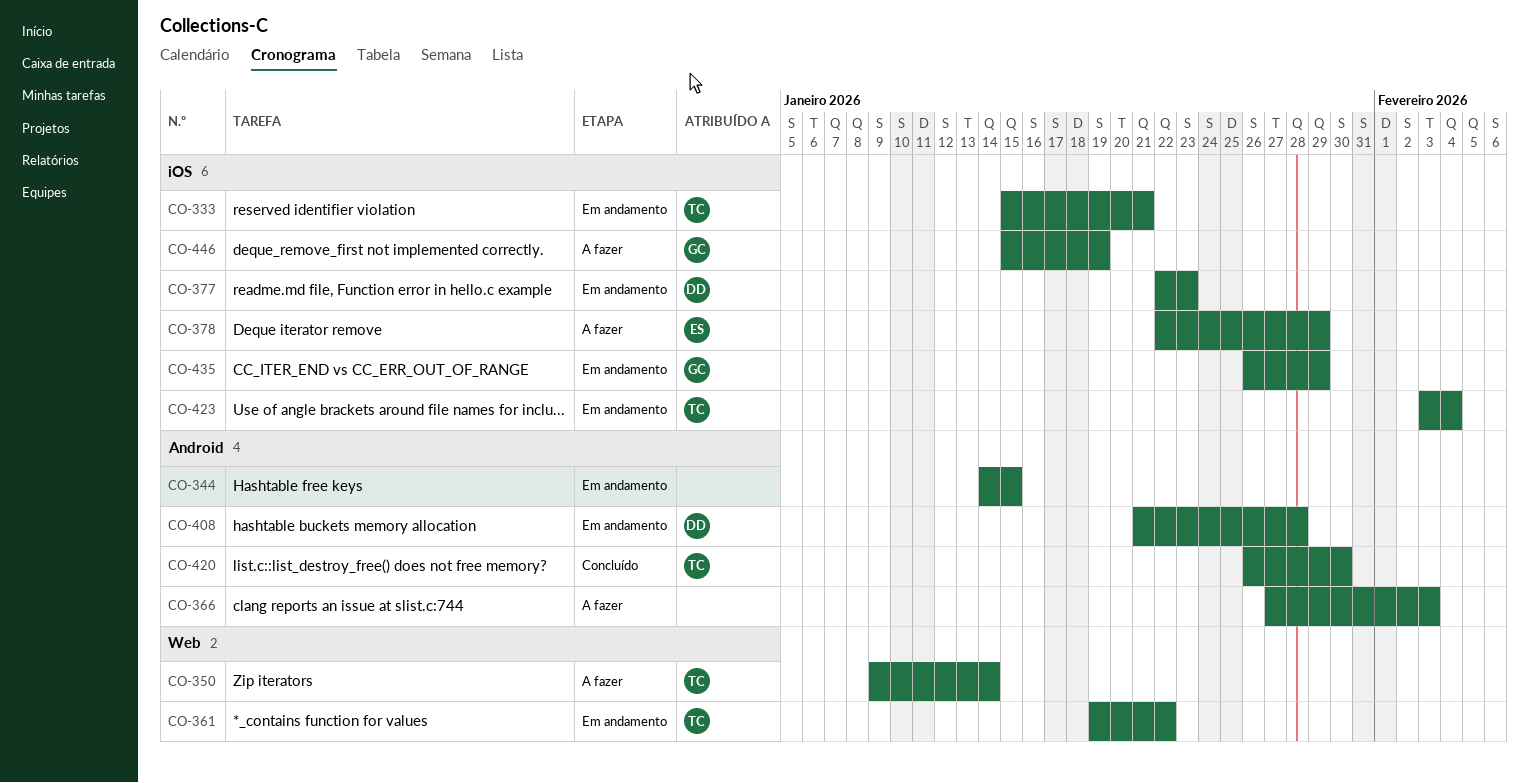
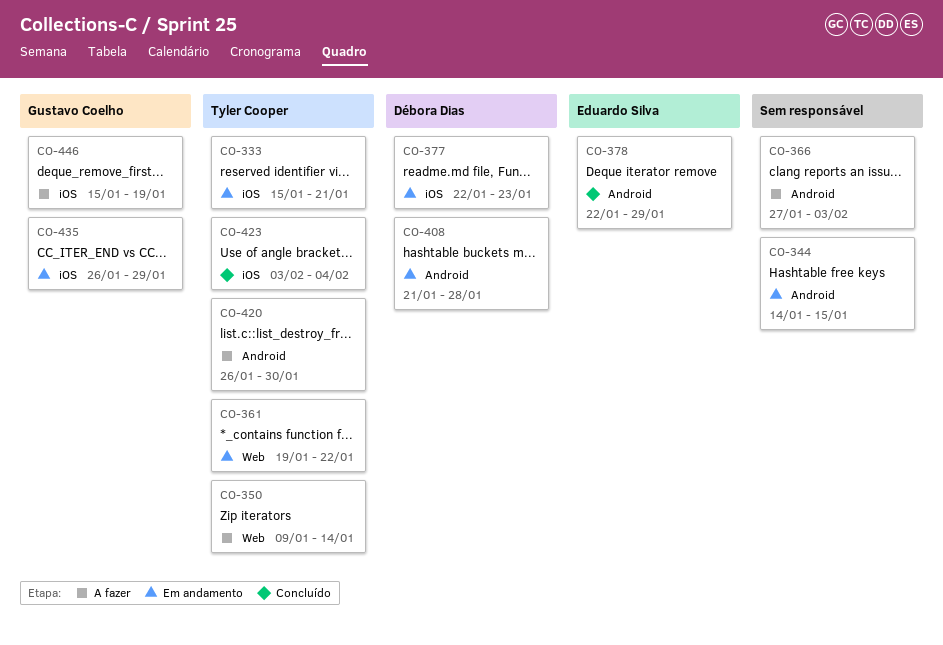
CO-378, status: A fazer -> Concluído
CO-378, label: iOS -> Android
CO-420, status: Concluído -> A fazer
CO-423, status: Em andamento -> Concluído

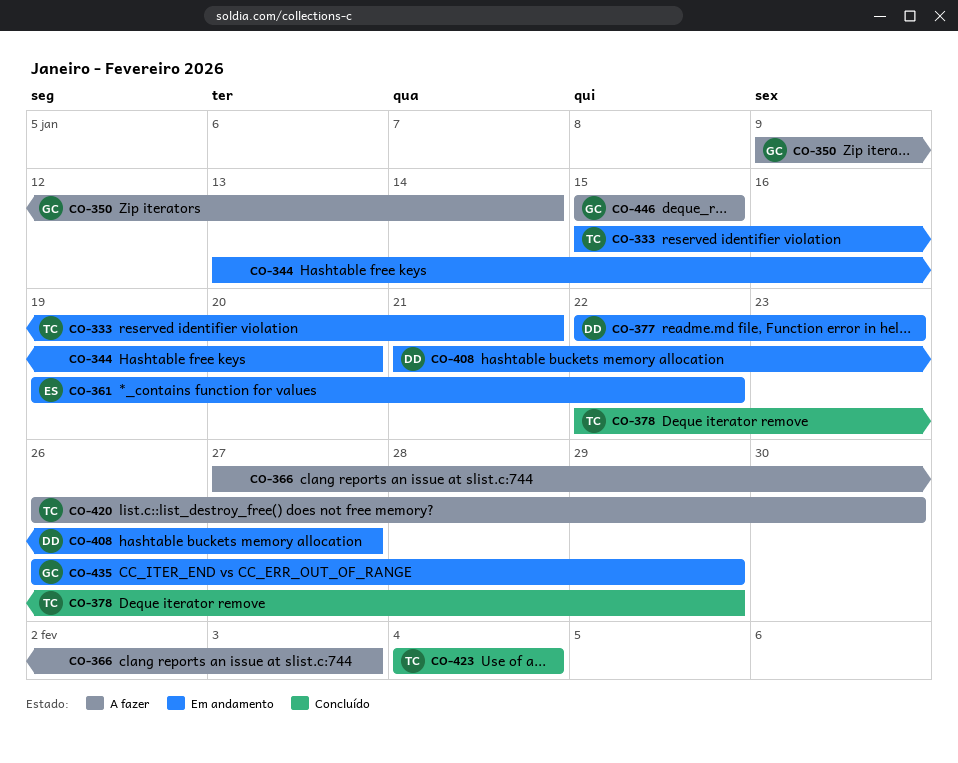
CO-344, start: Jan 14 -> Jan 13
CO-344, due: Jan 15 -> Jan 20
CO-350, owner: Tyler Cooper -> Gustavo Coelho
CO-361, owner: Tyler Cooper -> Eduardo Silva
CO-378, owner: Eduardo Silva -> Tyler Cooper
CO-408, due: Jan 28 -> Jan 27
CO-423, start: Feb 3 -> Feb 4
CO-446, due: Jan 19 -> Jan 15

